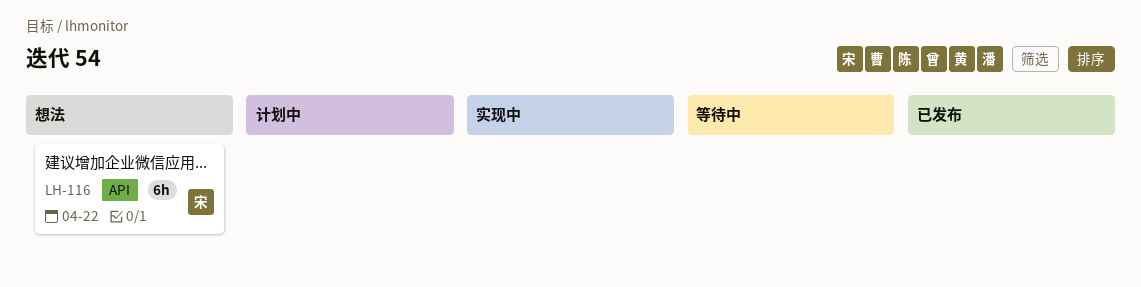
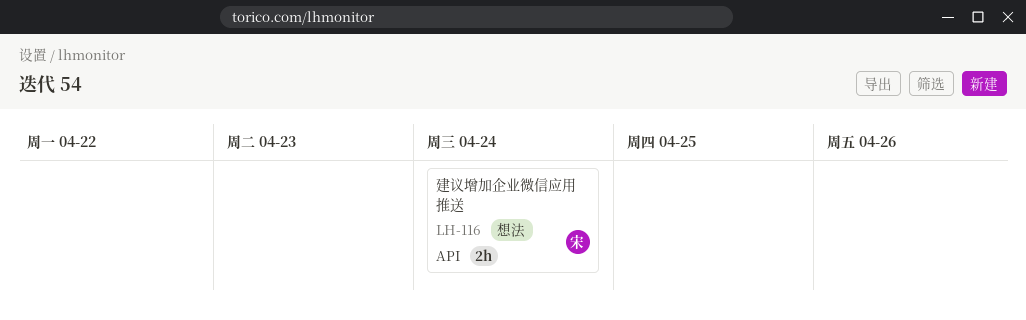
LH-116, estimate: 6h -> 2h
LH-116, due: Apr 22 -> Apr 24

